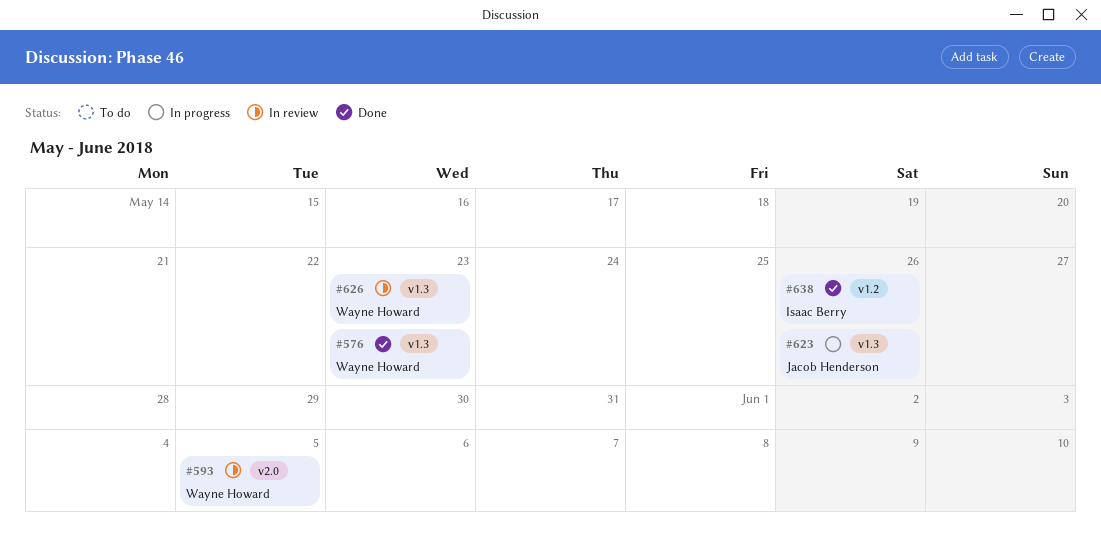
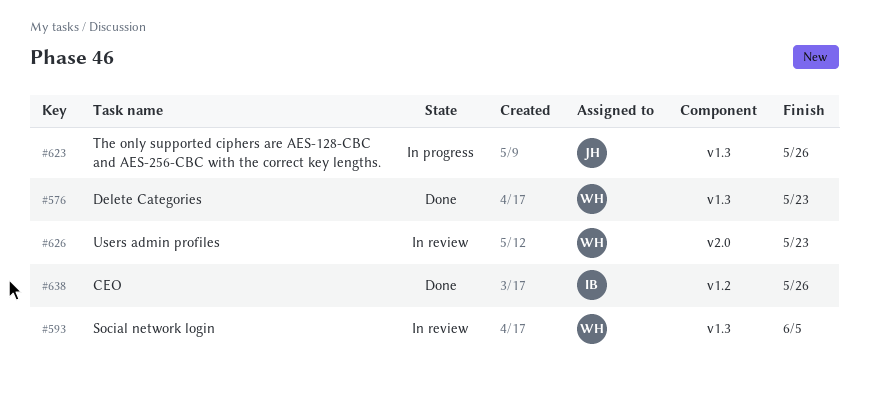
#593, label: v2.0 -> v1.3
#626, label: v1.3 -> v2.0

